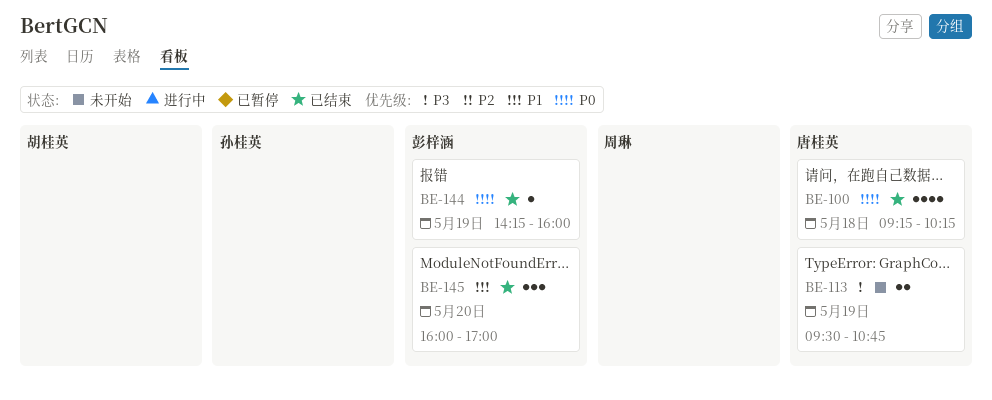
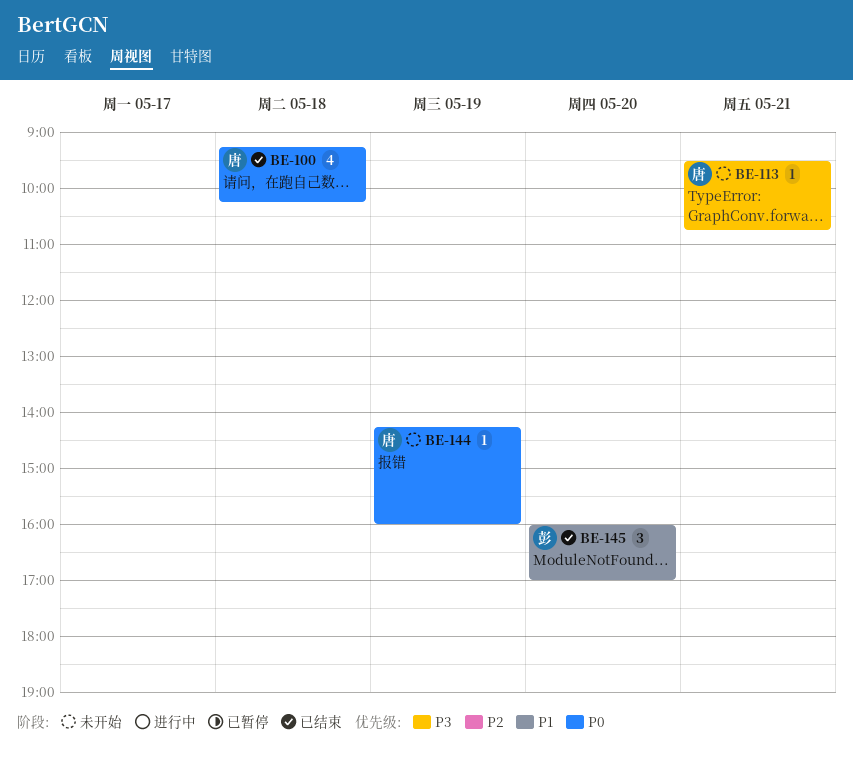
BE-113, estimate: 2 -> 1
BE-113, day: May 19 -> May 21
BE-144, status: 已结束 -> 未开始
BE-144, owner: 彭梓涵 -> 唐桂英

